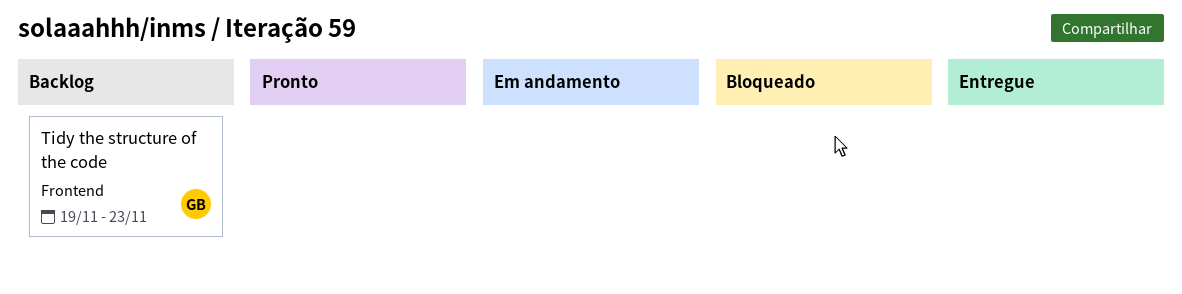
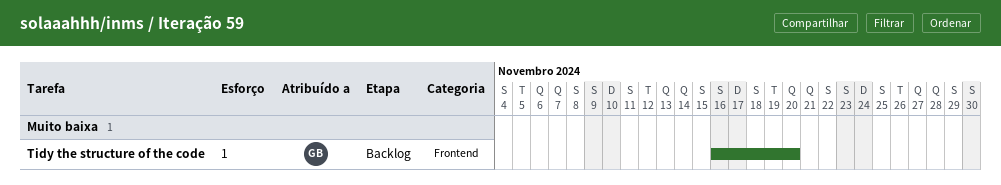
Tidy the structure of the code, start: Nov 19 -> Nov 16
Tidy the structure of the code, due: Nov 23 -> Nov 20

